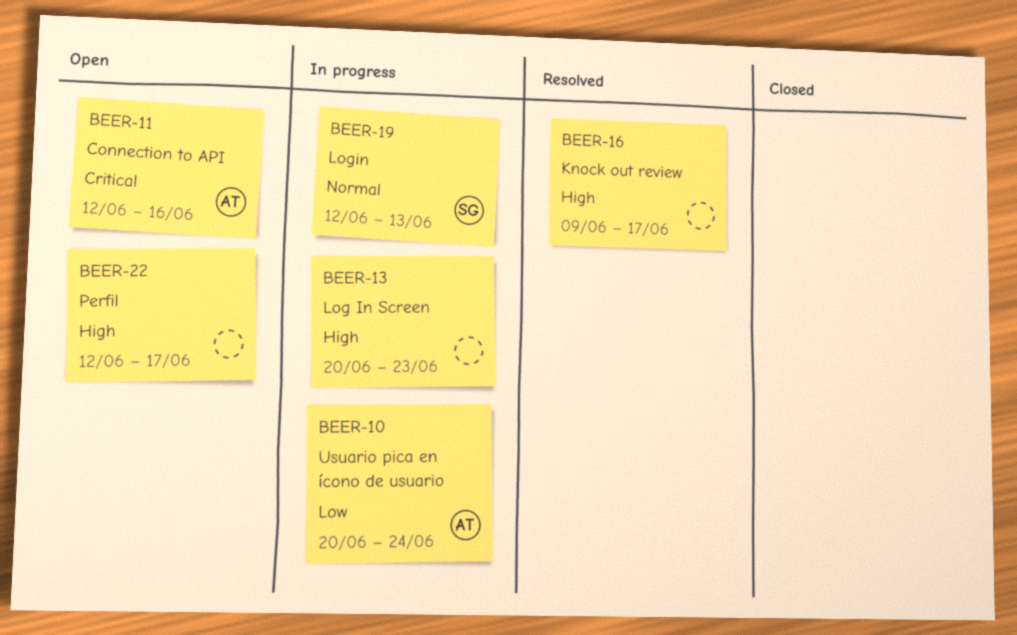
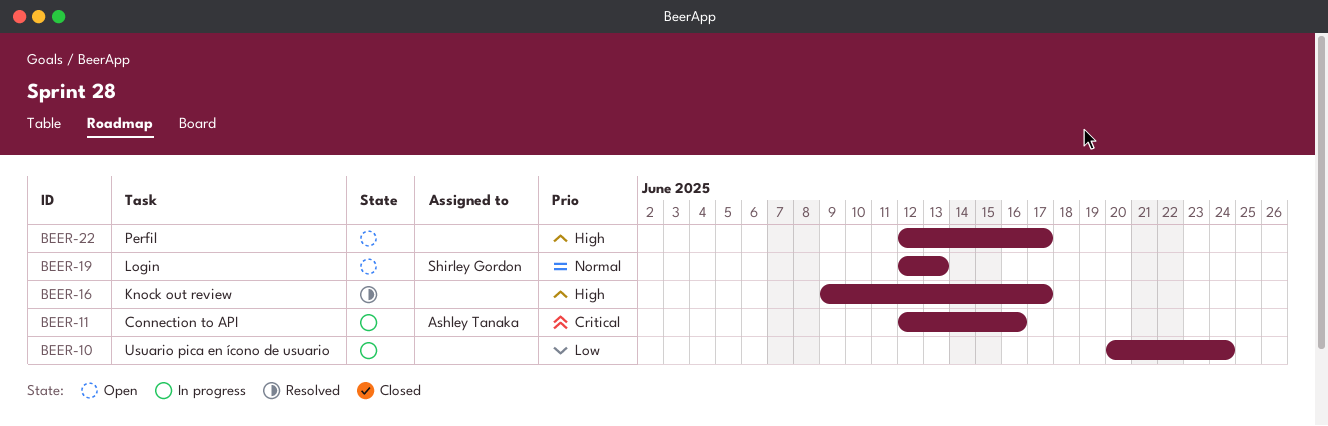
BEER-10, owner: Ashley Tanaka -> none
BEER-11, status: Open -> In progress
BEER-13: present -> none
BEER-19, status: In progress -> Open

